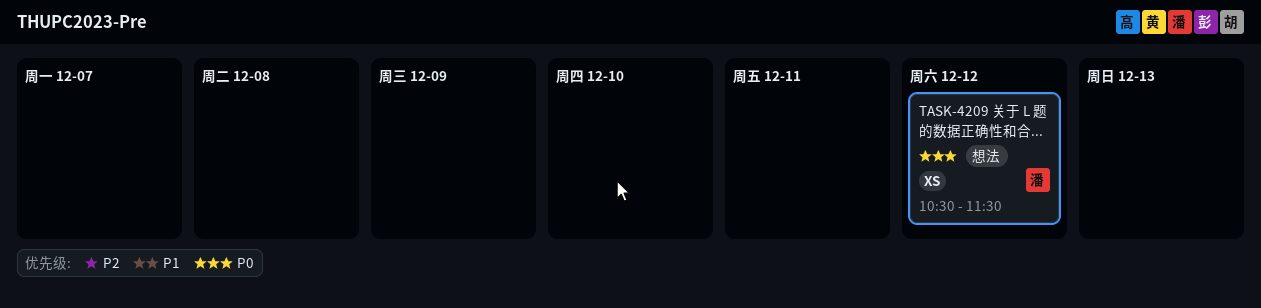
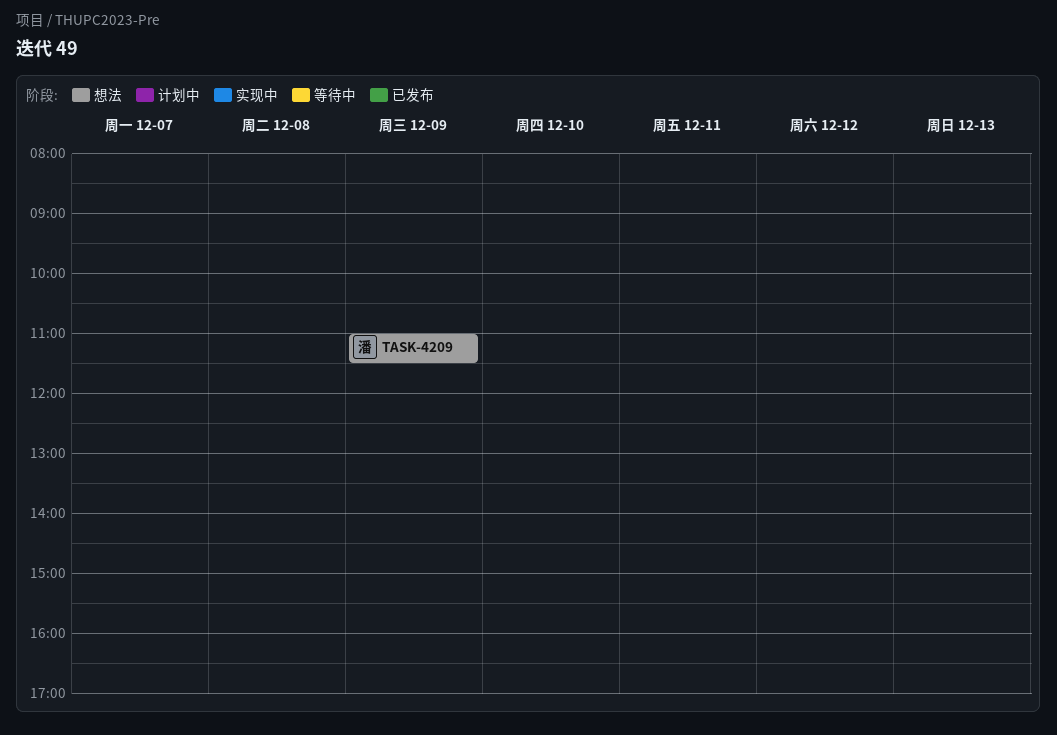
TASK-4209, day: Dec 12 -> Dec 9
TASK-4209, begins: 10:30 -> 11:00

